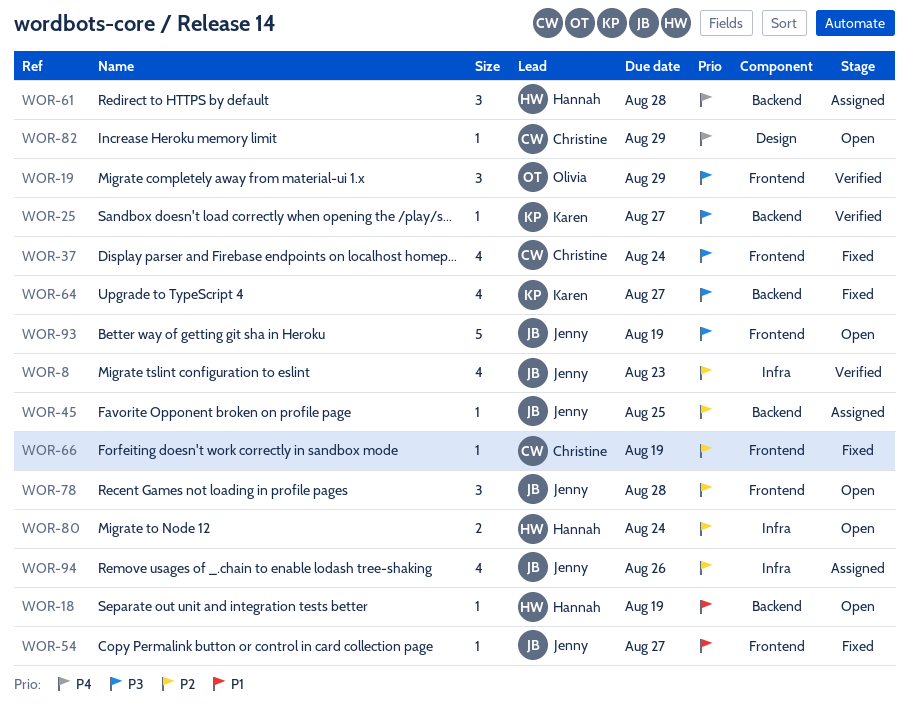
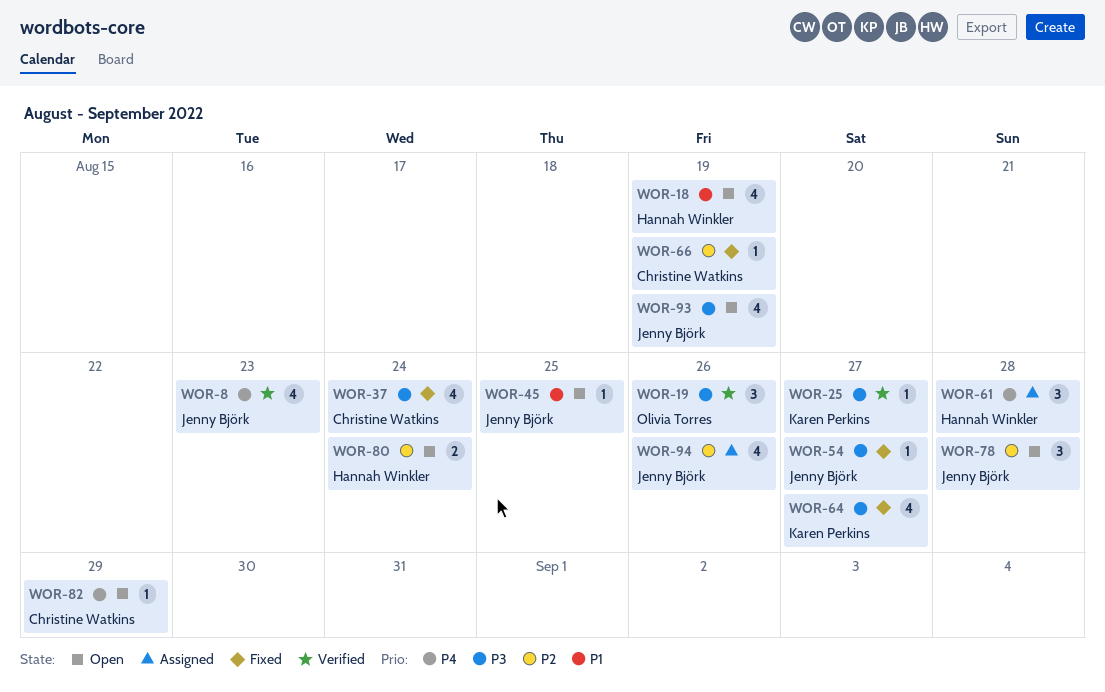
WOR-8, priority: P2 -> P4
WOR-18, estimate: 1 -> 4
WOR-19, due: Aug 29 -> Aug 26
WOR-45, status: Assigned -> Open
WOR-45, priority: P2 -> P1
WOR-54, priority: P1 -> P3
WOR-93, estimate: 5 -> 4

